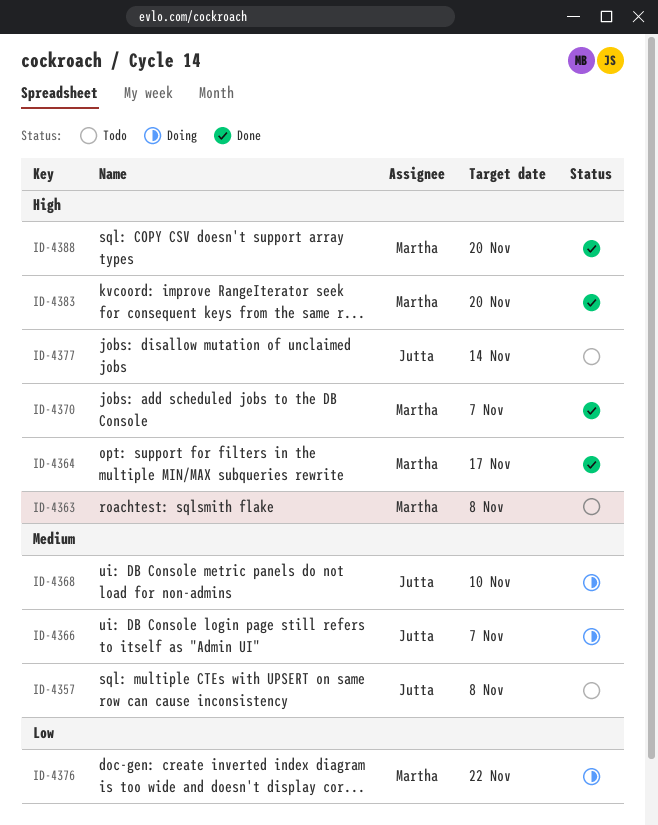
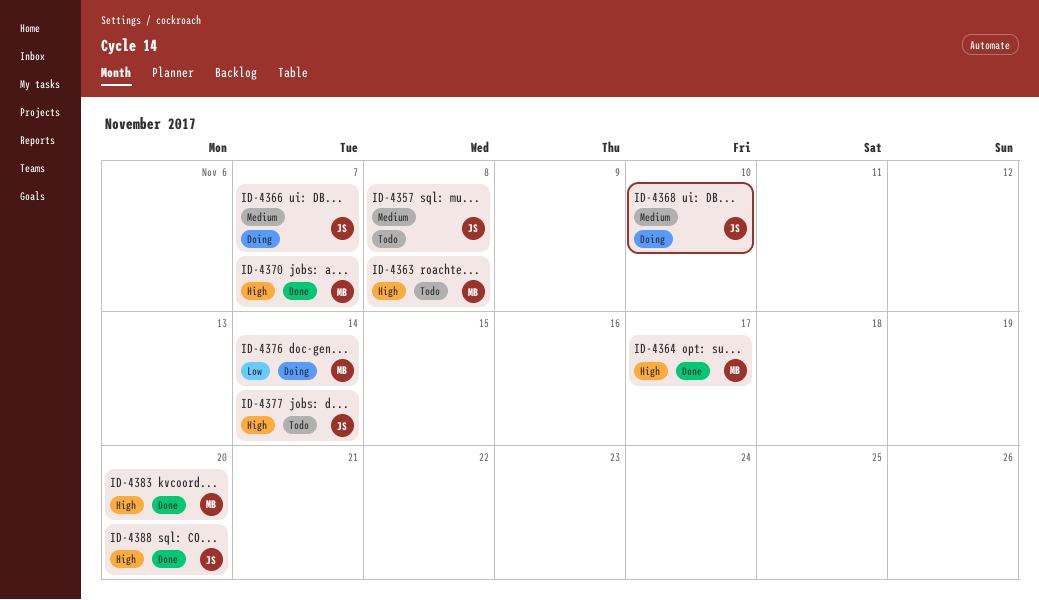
ID-4376, due: Nov 22 -> Nov 14
ID-4388, owner: Martha -> Jutta

